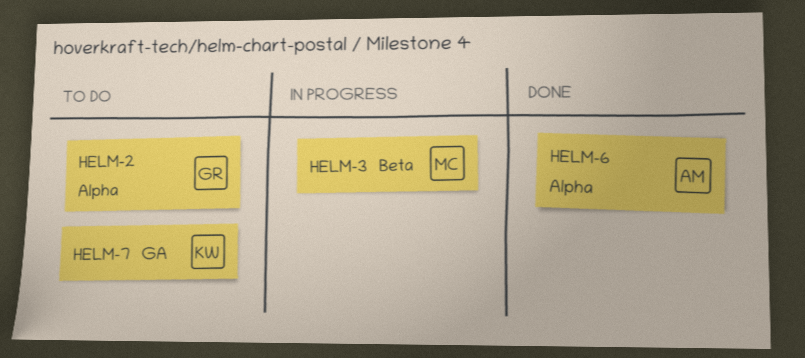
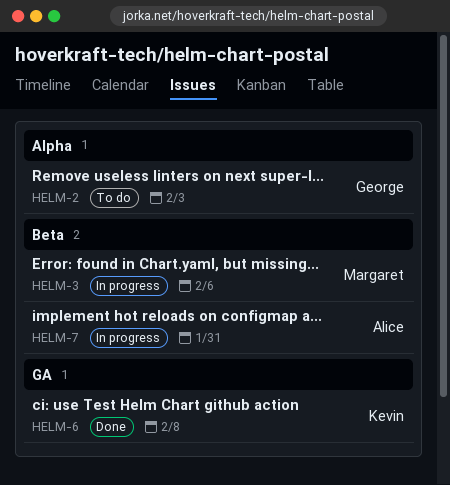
HELM-6, owner: Alice -> Kevin
HELM-6, label: Alpha -> GA
HELM-7, status: To do -> In progress
HELM-7, owner: Kevin -> Alice
HELM-7, label: GA -> Beta

